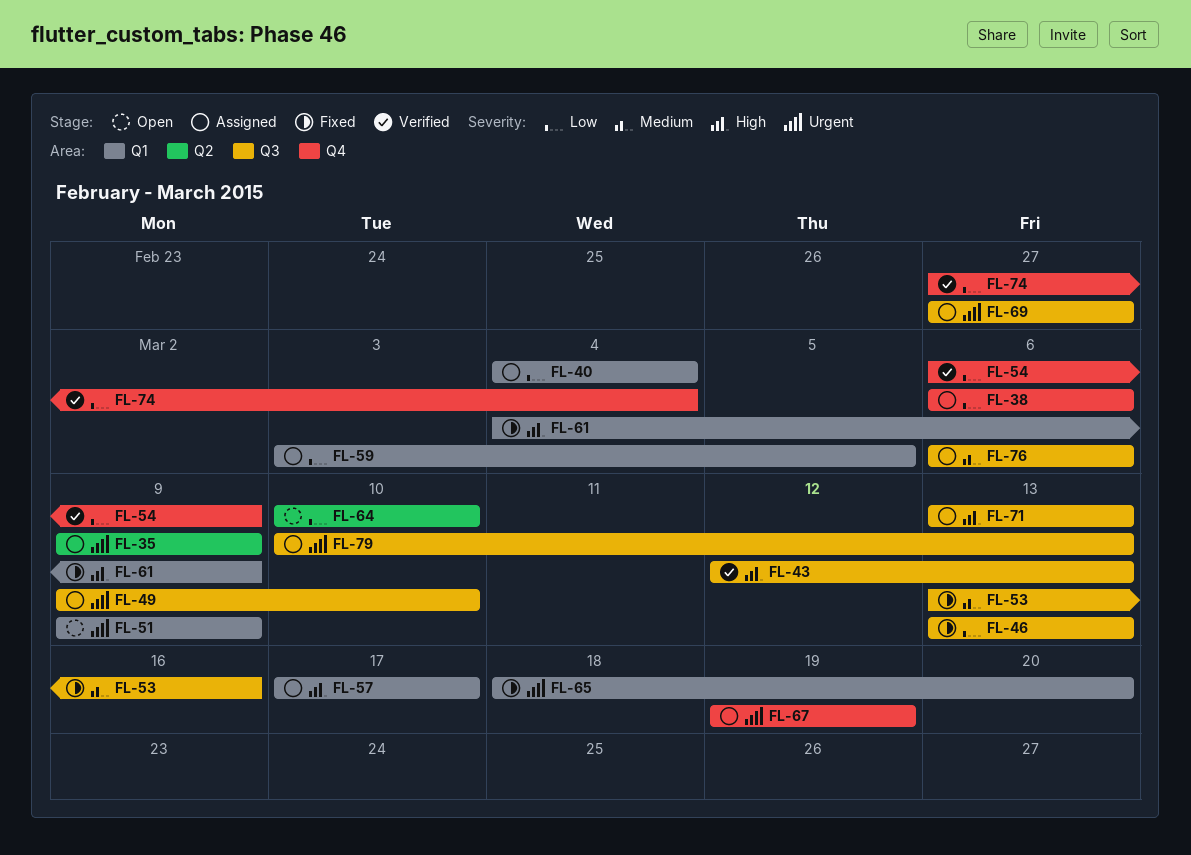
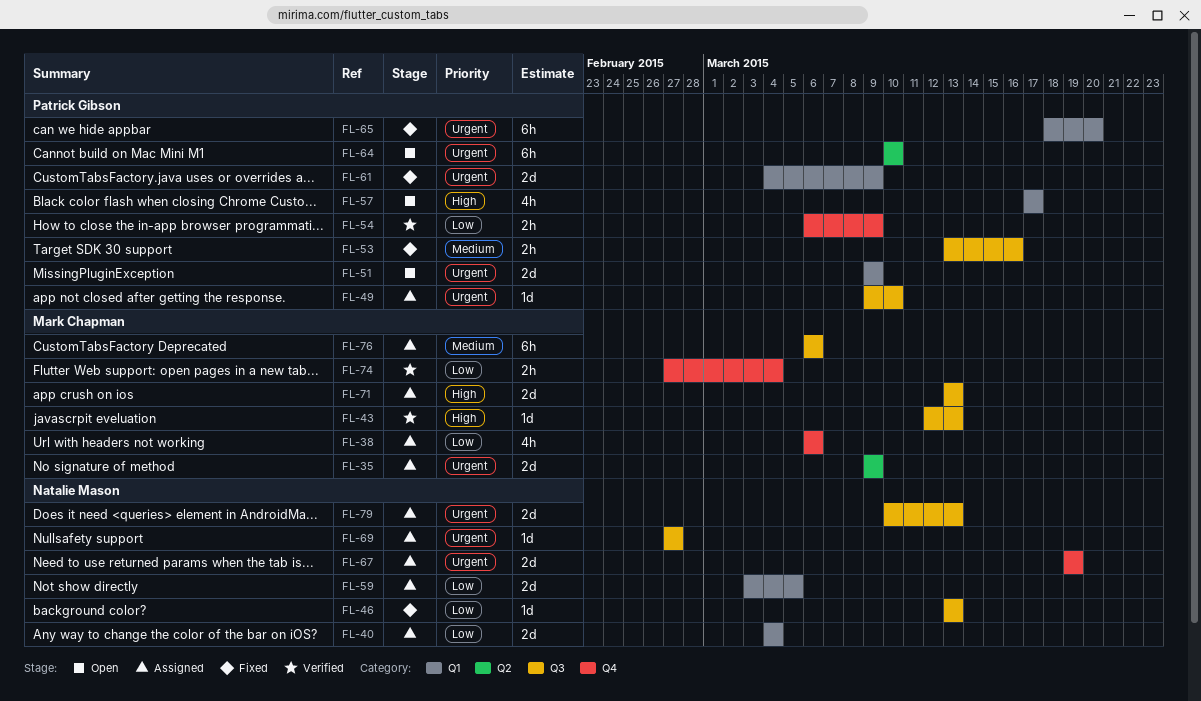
FL-57, status: Assigned -> Open
FL-61, priority: High -> Urgent
FL-64, priority: Low -> Urgent

